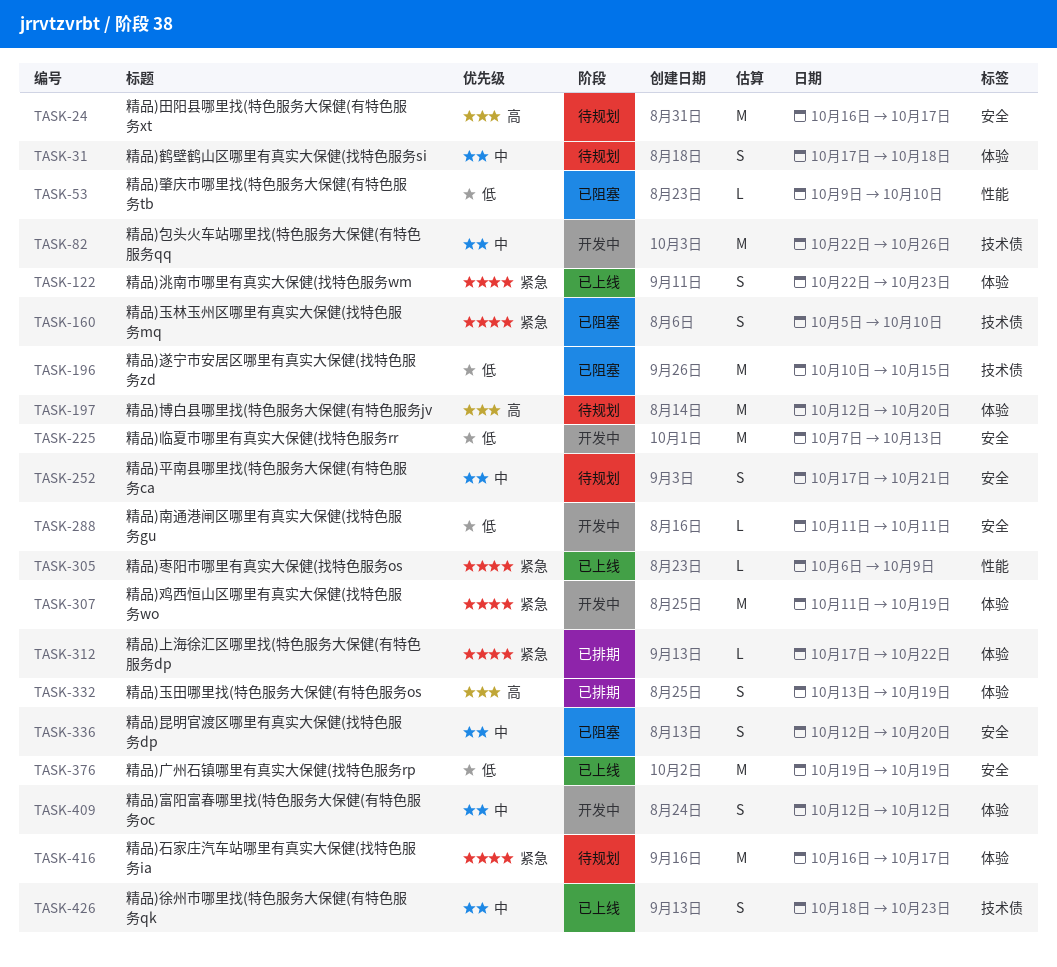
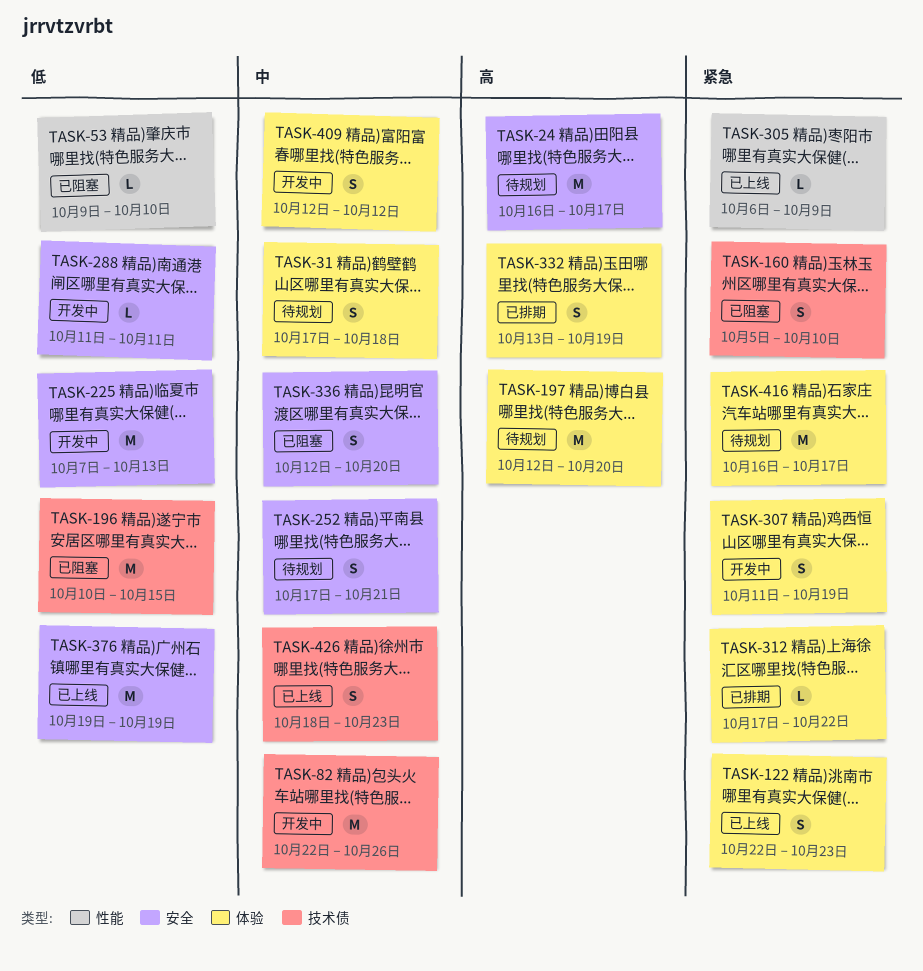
TASK-307, estimate: M -> S

